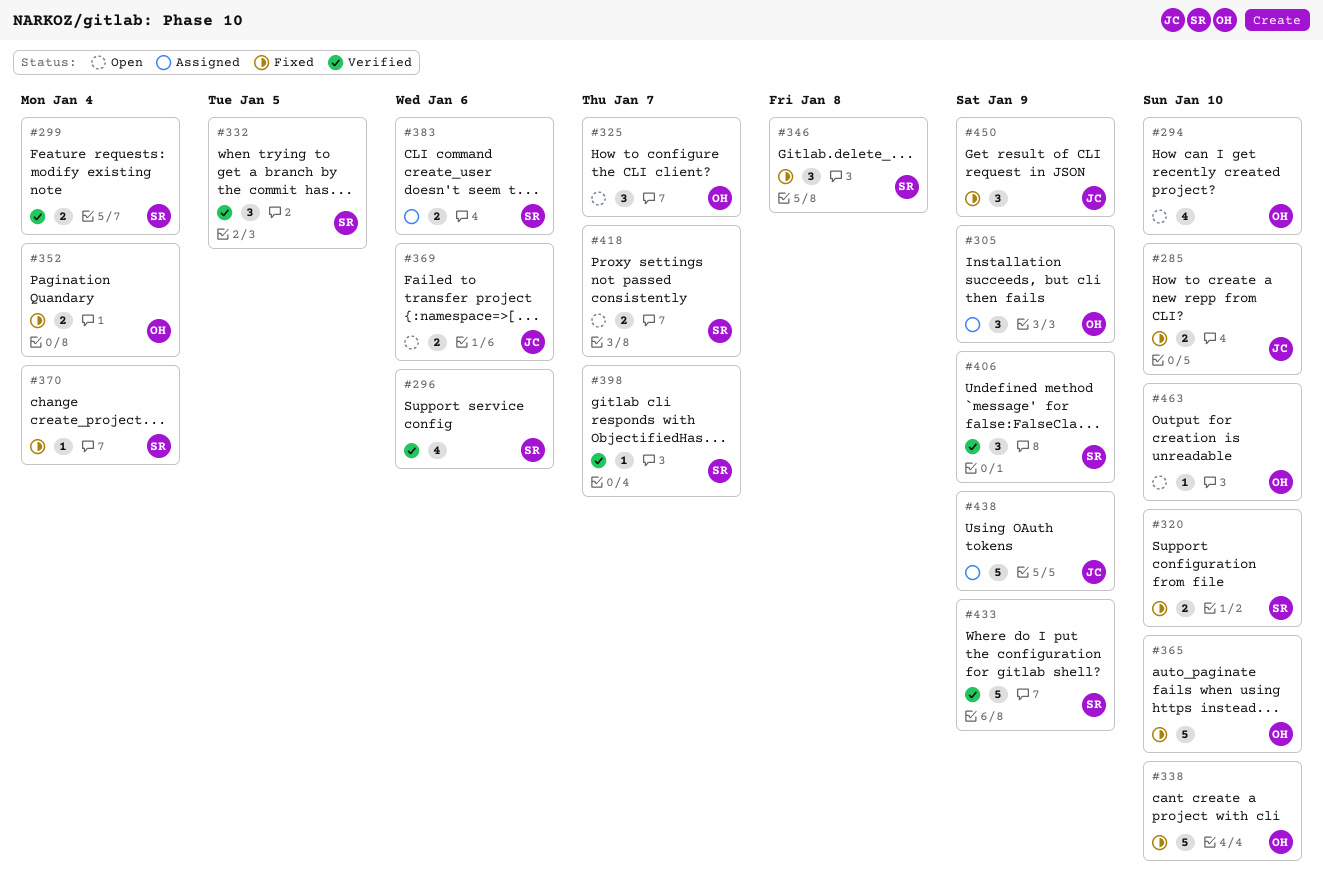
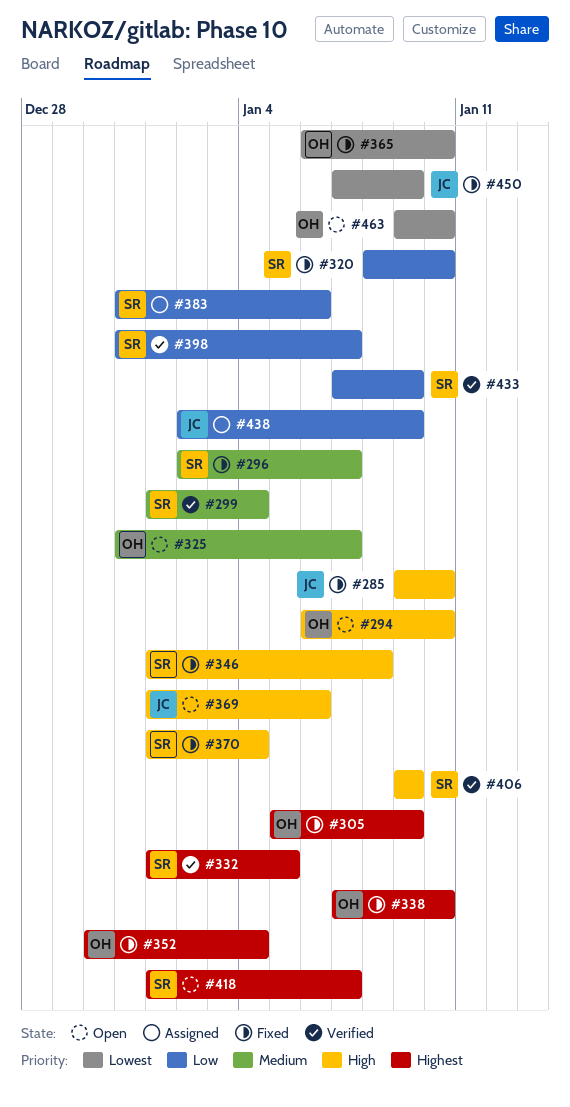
#296, status: Verified -> Fixed
#296, due: Jan 6 -> Jan 7
#305, status: Assigned -> Fixed

